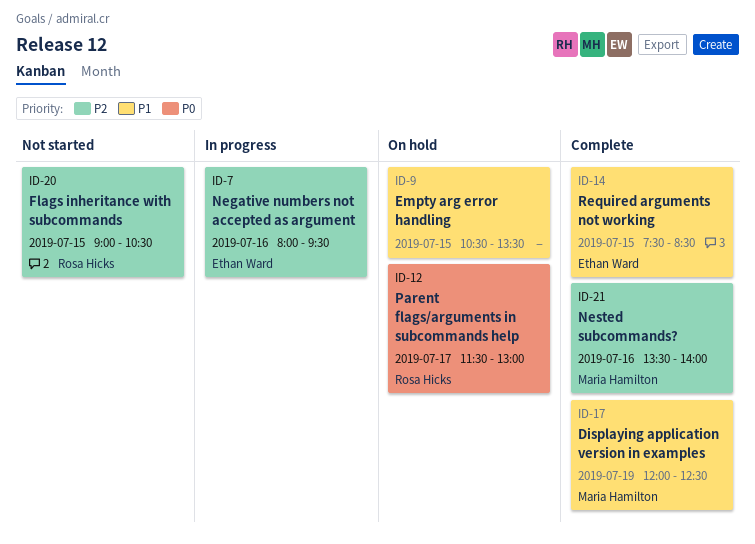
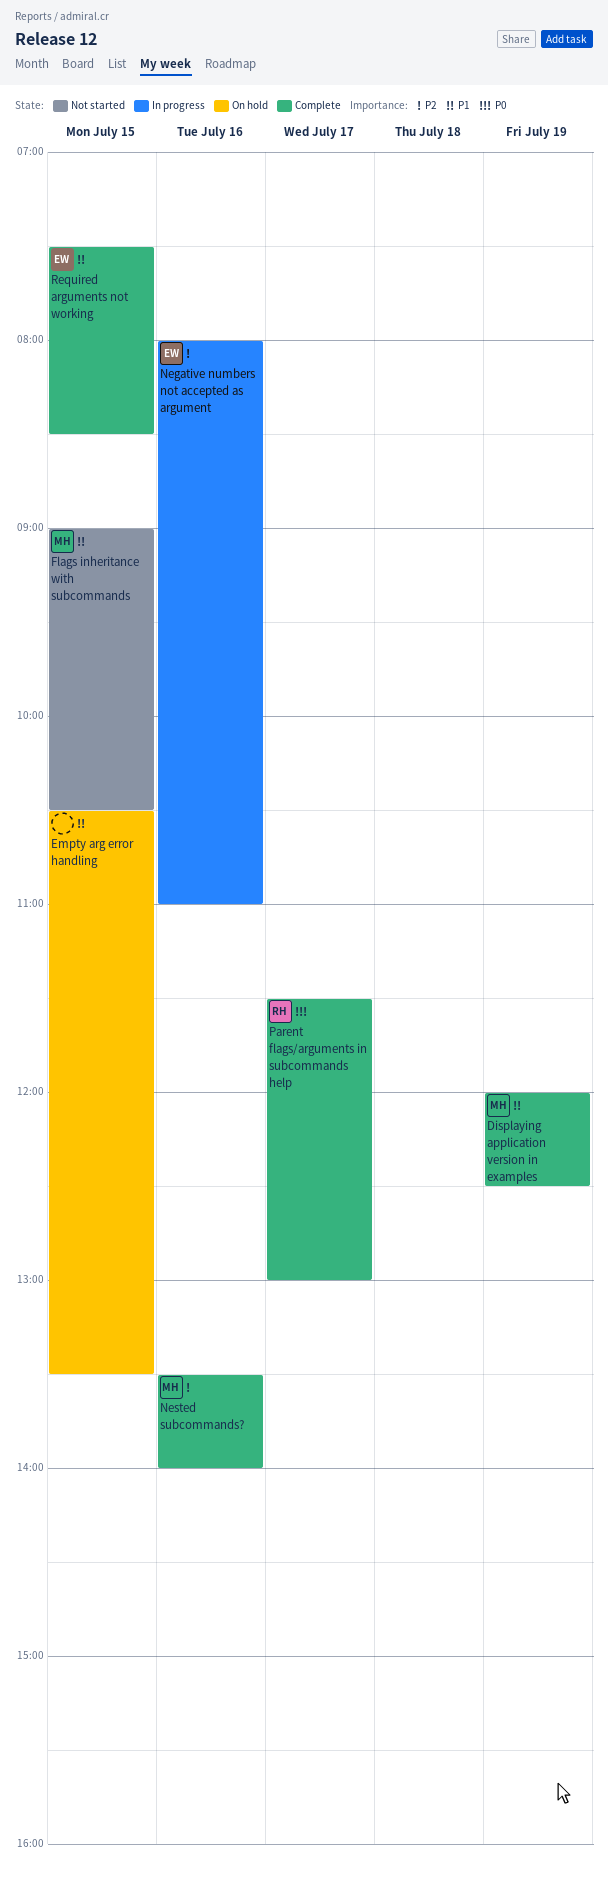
Flags inheritance with subcommands, owner: Rosa Hicks -> Maria Hamilton
Flags inheritance with subcommands, priority: P2 -> P1
Negative numbers not accepted as argument, ends: 09:30 -> 11:00
Parent flags/arguments in subcommands help, status: On hold -> Complete

